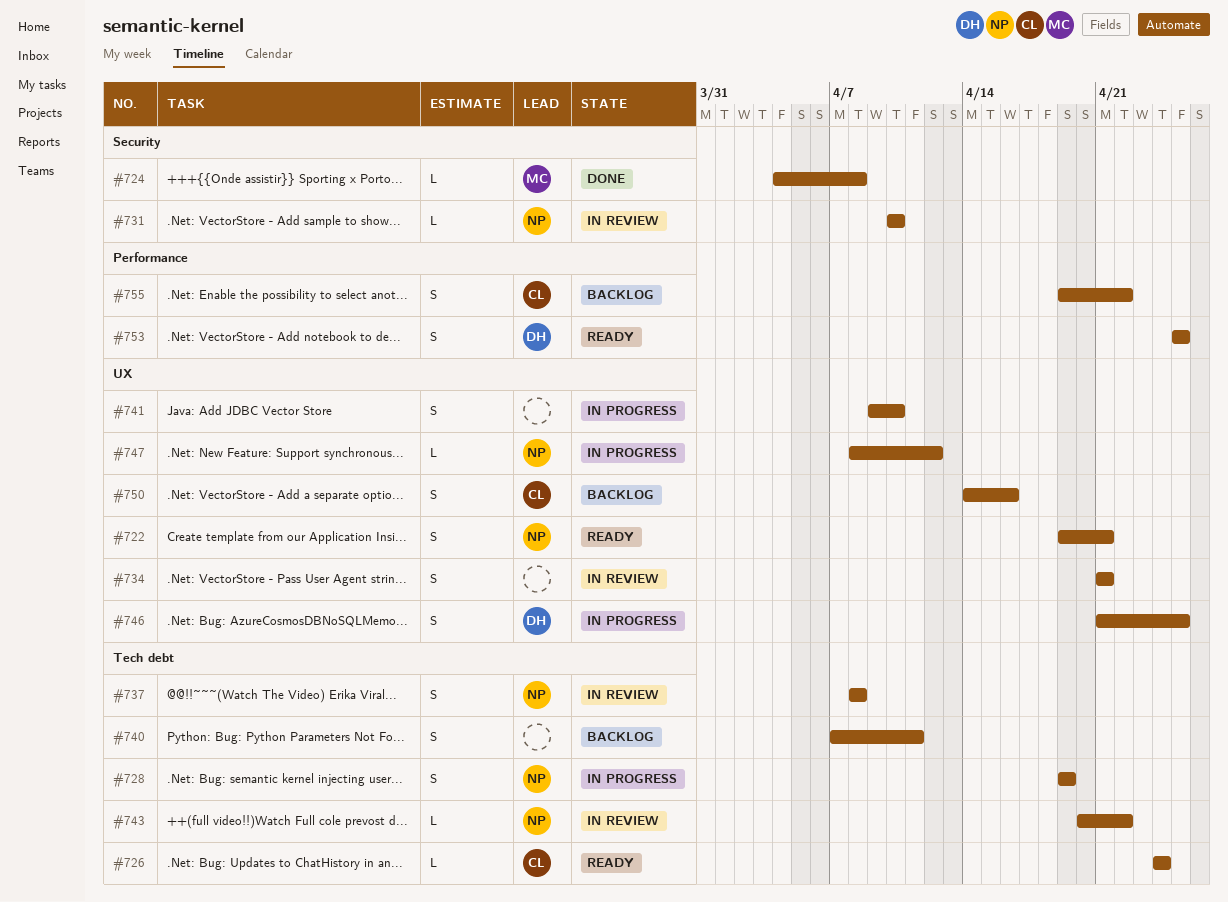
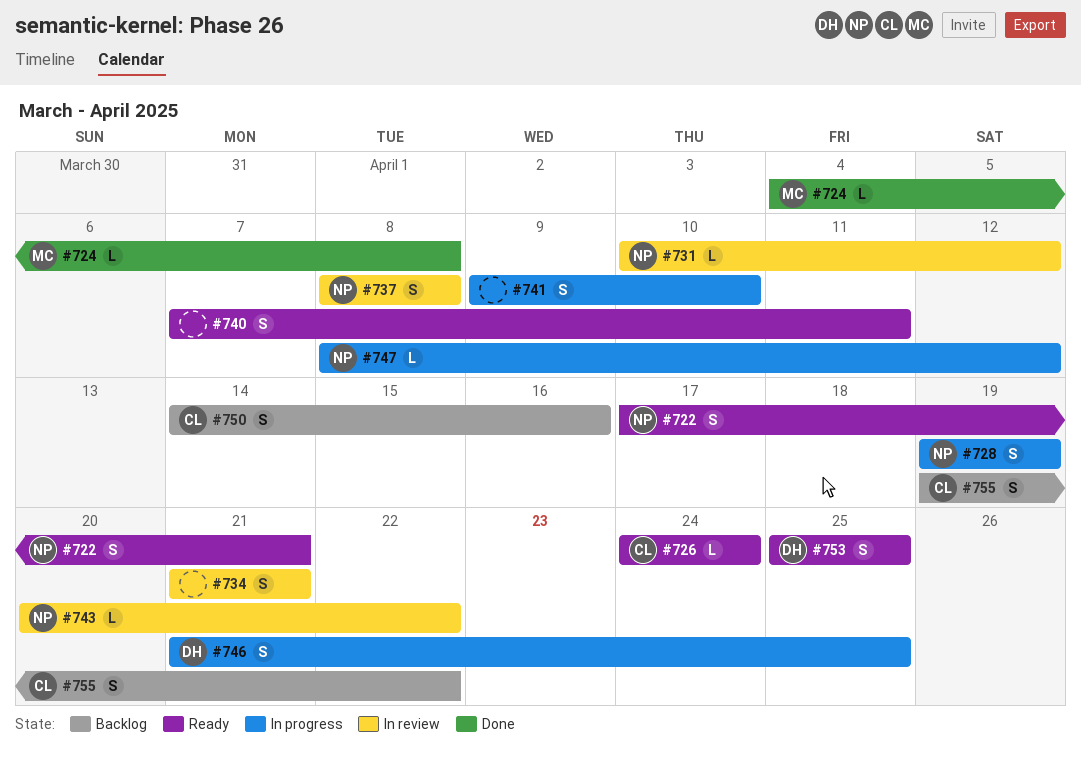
#722, start: Apr 19 -> Apr 17
#731, due: Apr 10 -> Apr 12
#740, status: Backlog -> Ready

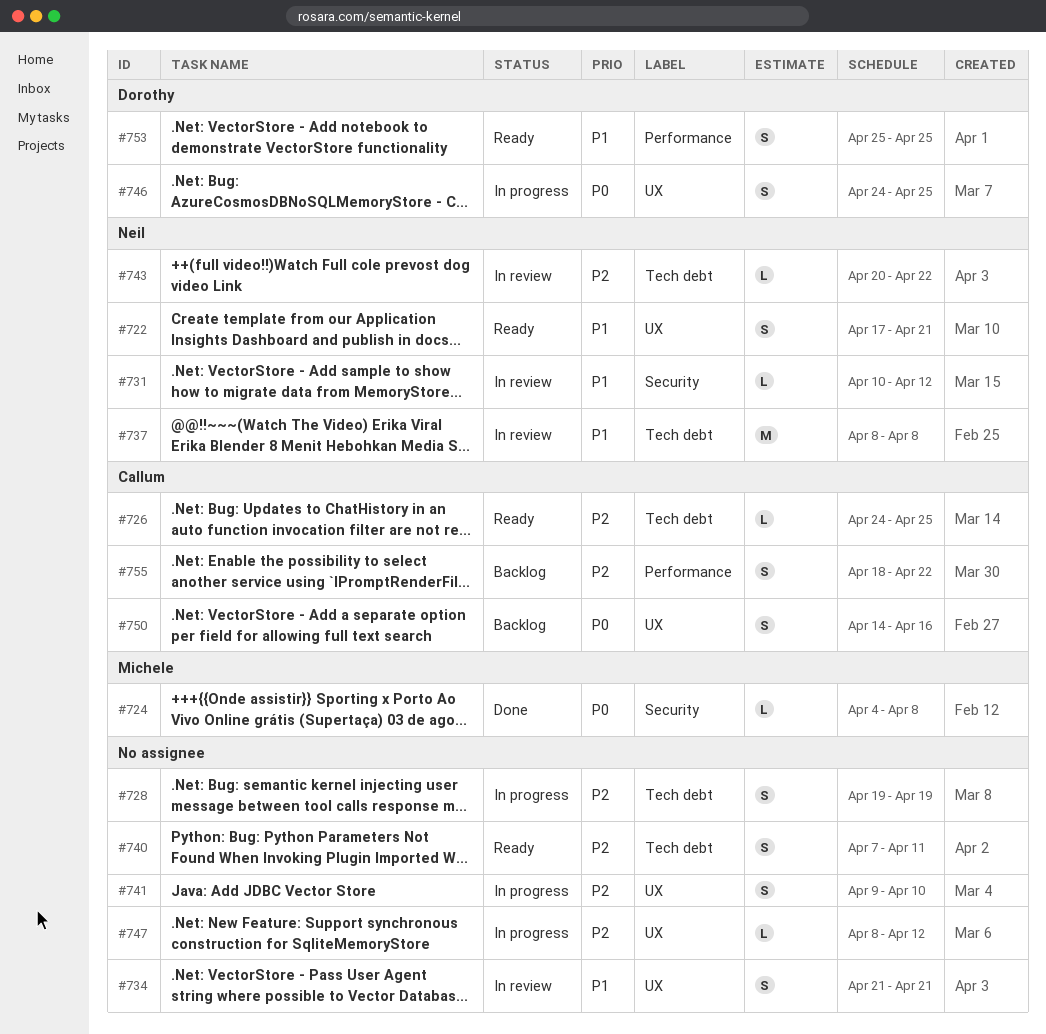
#726, due: Apr 24 -> Apr 25
#728, owner: Neil -> none
#737, estimate: S -> M
#746, start: Apr 21 -> Apr 24
#747, owner: Neil -> none
#755, start: Apr 19 -> Apr 18

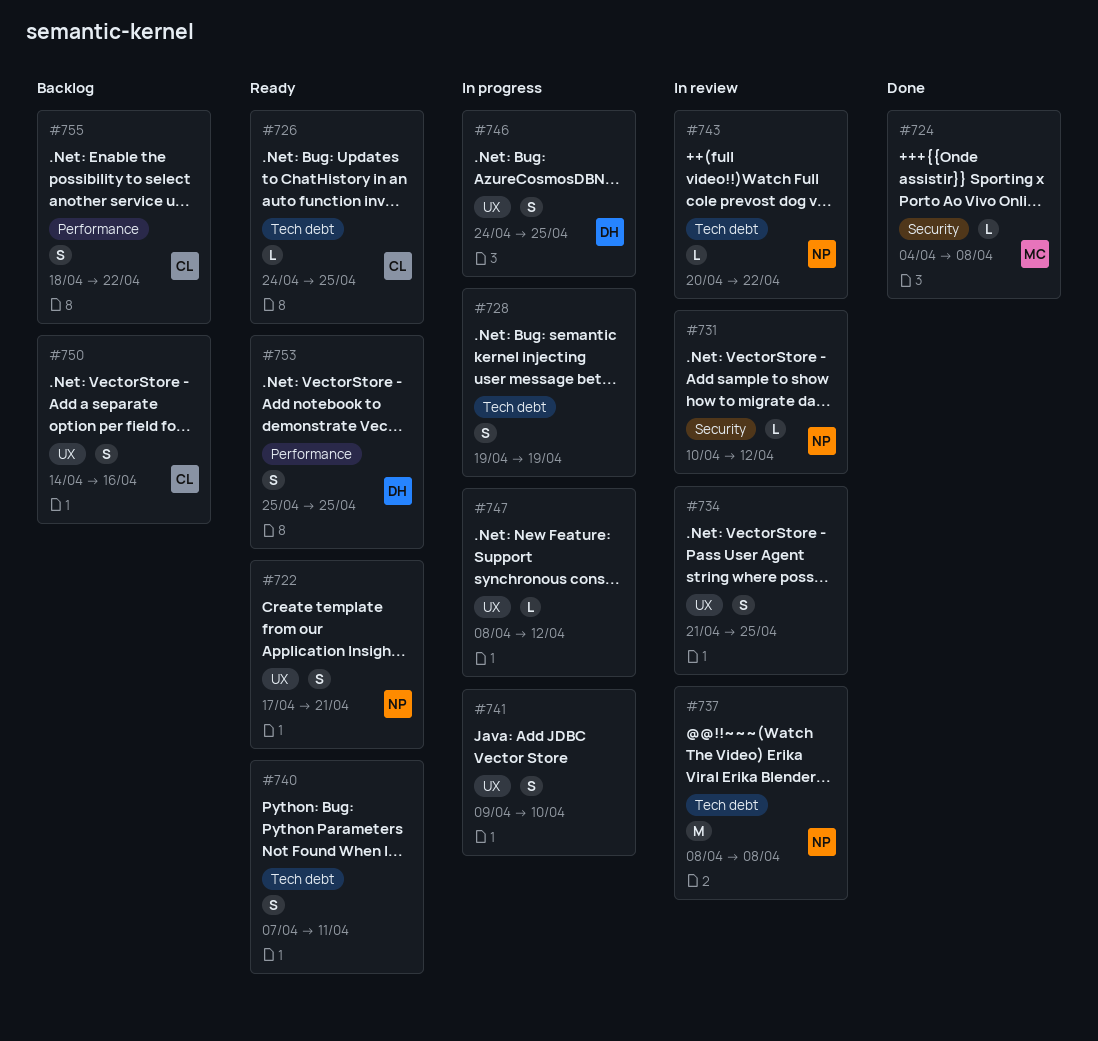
#734, due: Apr 21 -> Apr 25

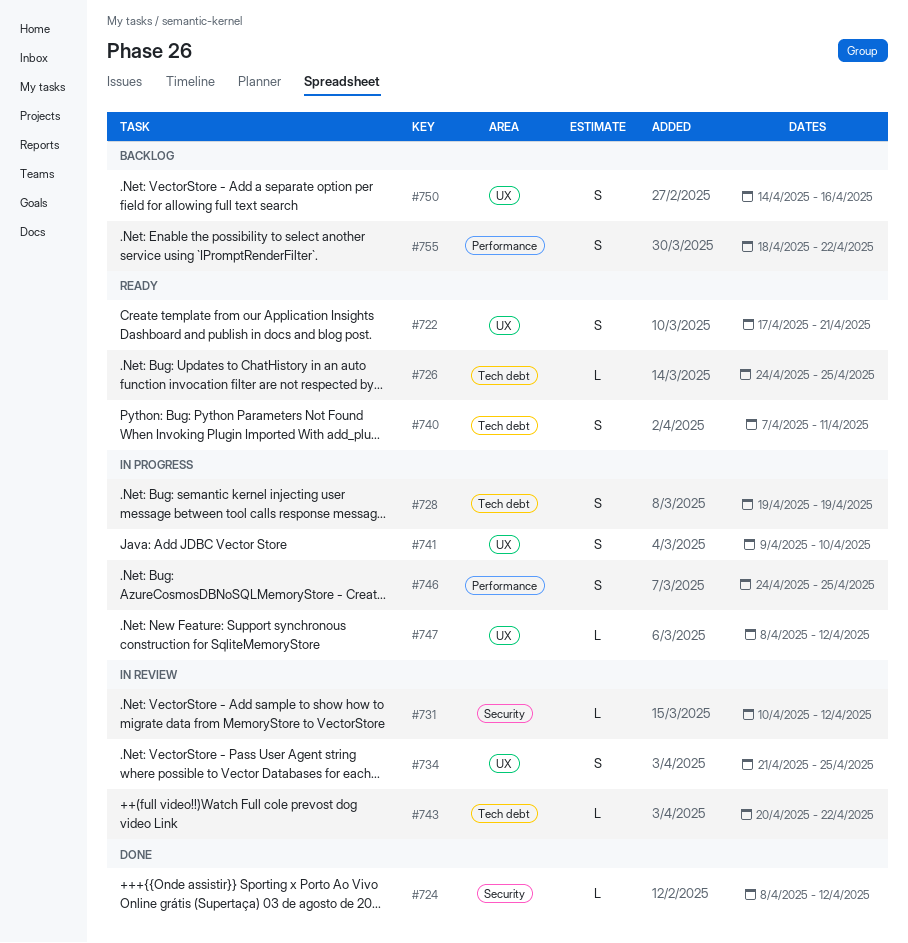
#724, start: Apr 4 -> Apr 8
#724, due: Apr 8 -> Apr 12
#737: present -> none
#746, label: UX -> Performance
#753: present -> none

